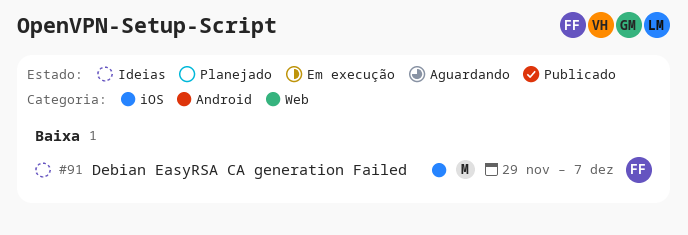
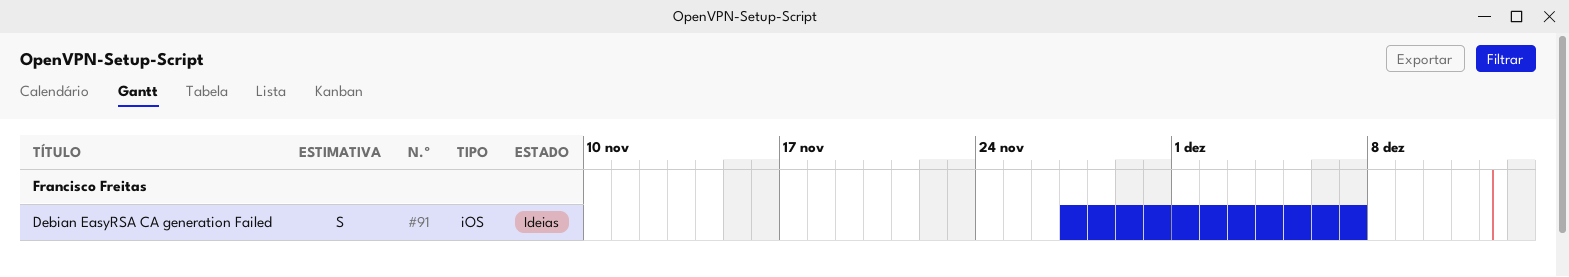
#91, estimate: M -> S
#91, start: Nov 29 -> Nov 27

